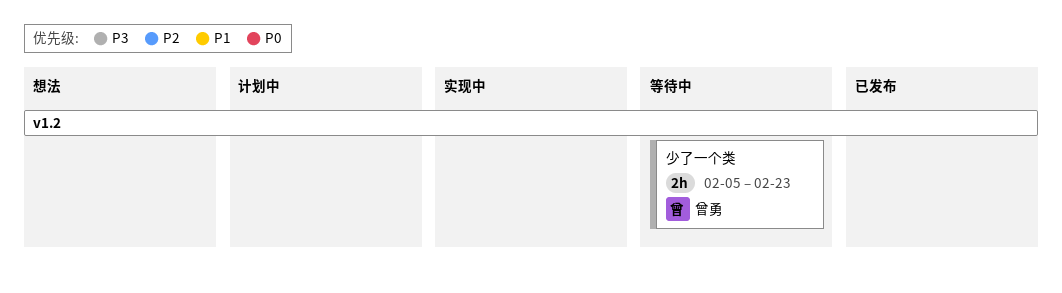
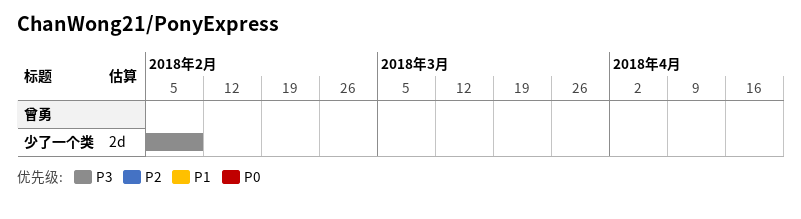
少了一个类, estimate: 2h -> 2d
少了一个类, due: Feb 23 -> Feb 9

